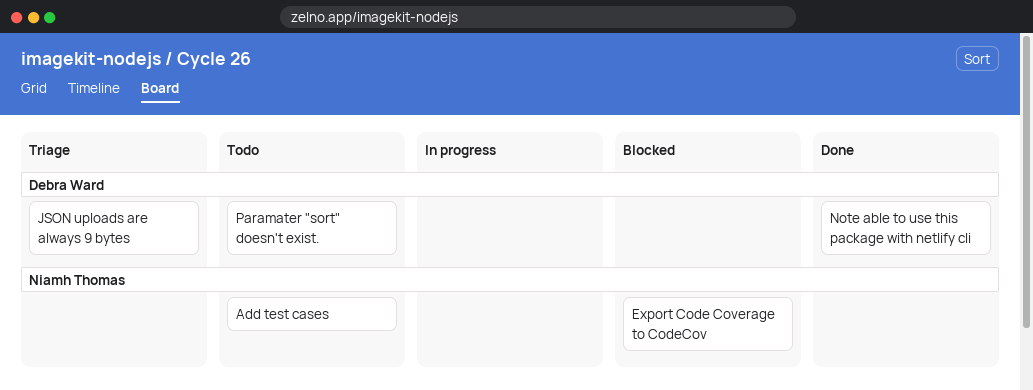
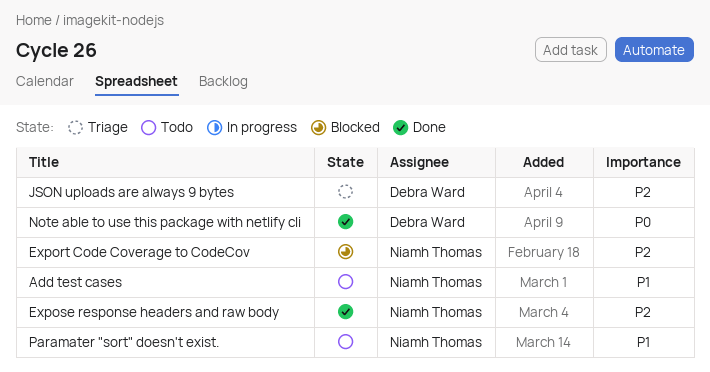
Expose response headers and raw body: none -> present
Paramater "sort" doesn't exist., owner: Debra Ward -> Niamh Thomas

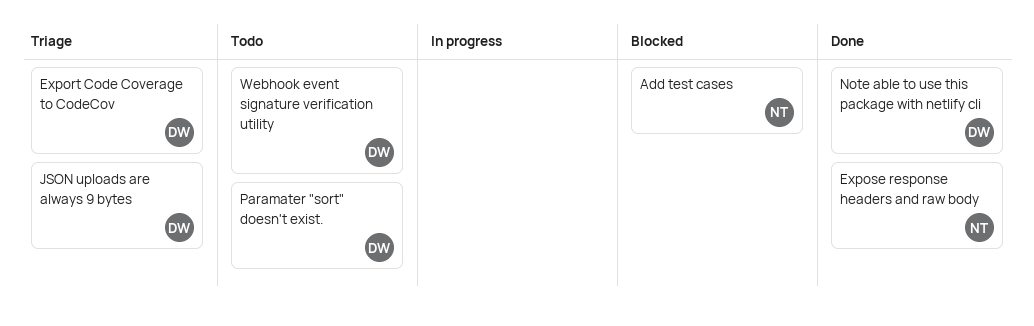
Add test cases, status: Todo -> Blocked
Export Code Coverage to CodeCov, status: Blocked -> Triage
Export Code Coverage to CodeCov, owner: Niamh Thomas -> Debra Ward
Paramater "sort" doesn't exist., owner: Niamh Thomas -> Debra Ward
Webhook event signature verification utility: none -> present

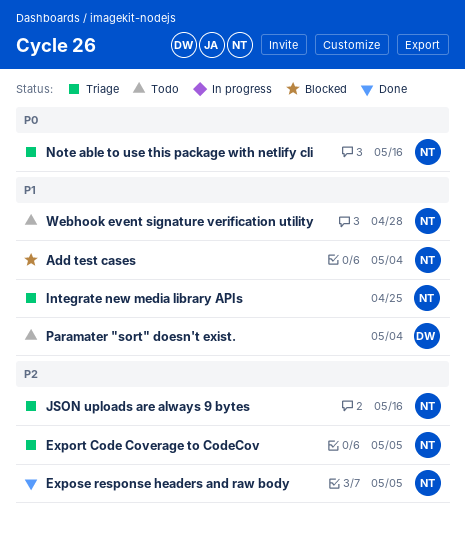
Export Code Coverage to CodeCov, owner: DW -> NT
Integrate new media library APIs: none -> present
JSON uploads are always 9 bytes, owner: DW -> NT
Note able to use this package with netlify cli, status: Done -> Triage
Note able to use this package with netlify cli, owner: DW -> NT
Webhook event signature verification utility, owner: DW -> NT

